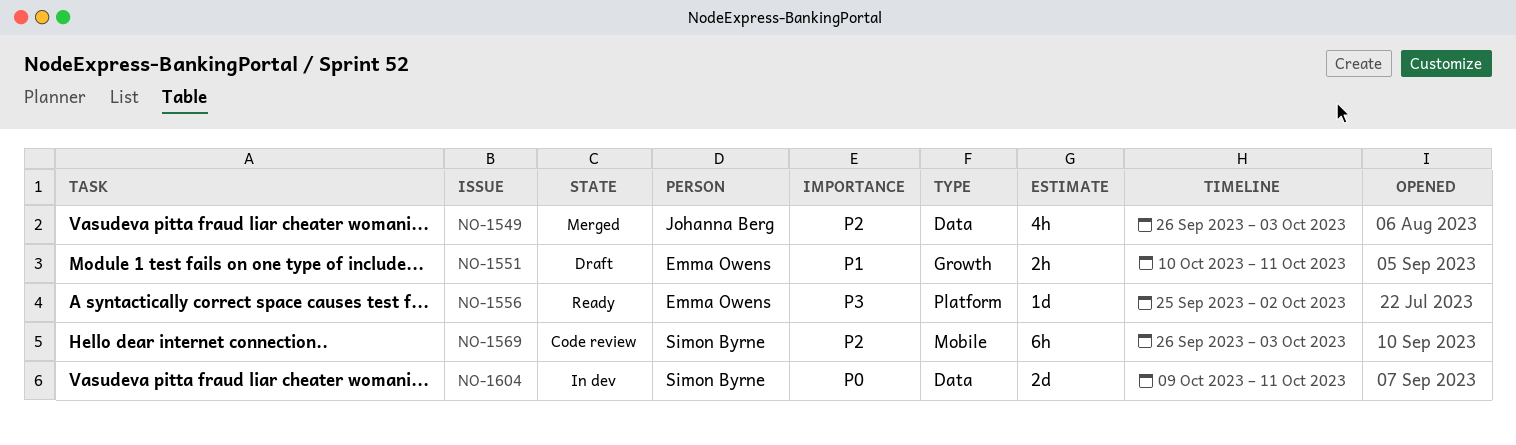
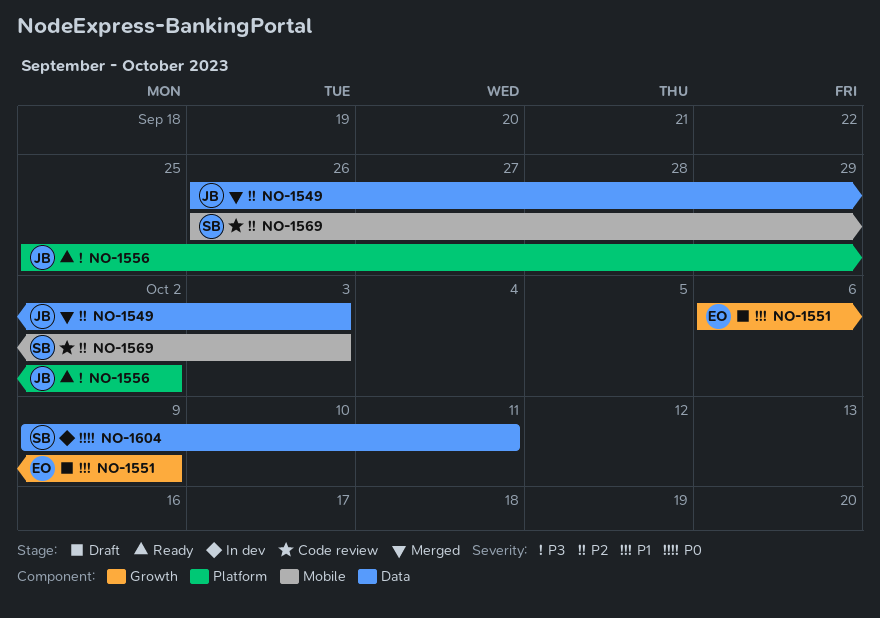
NO-1551, start: Oct 10 -> Oct 6
NO-1551, due: Oct 11 -> Oct 9
NO-1556, owner: Emma Owens -> Johanna Berg

